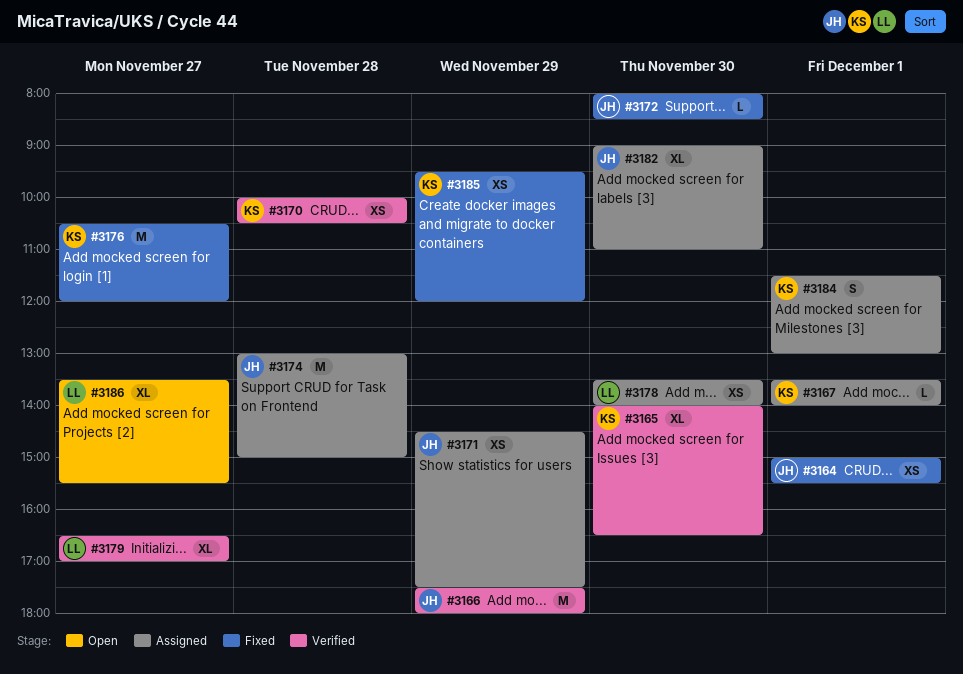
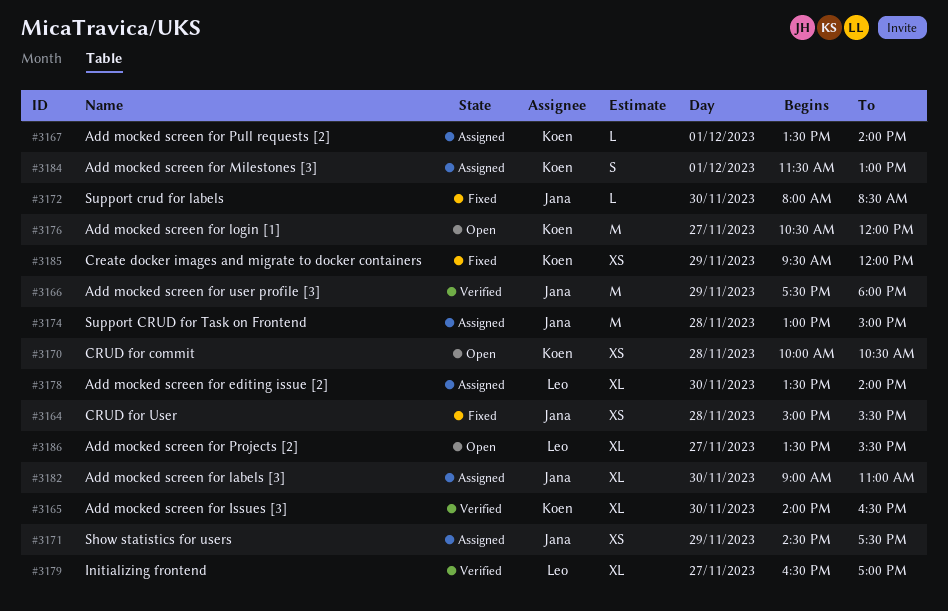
#3164, day: Dec 1 -> Nov 28
#3170, status: Verified -> Open
#3176, status: Fixed -> Open
#3178, estimate: XS -> XL

